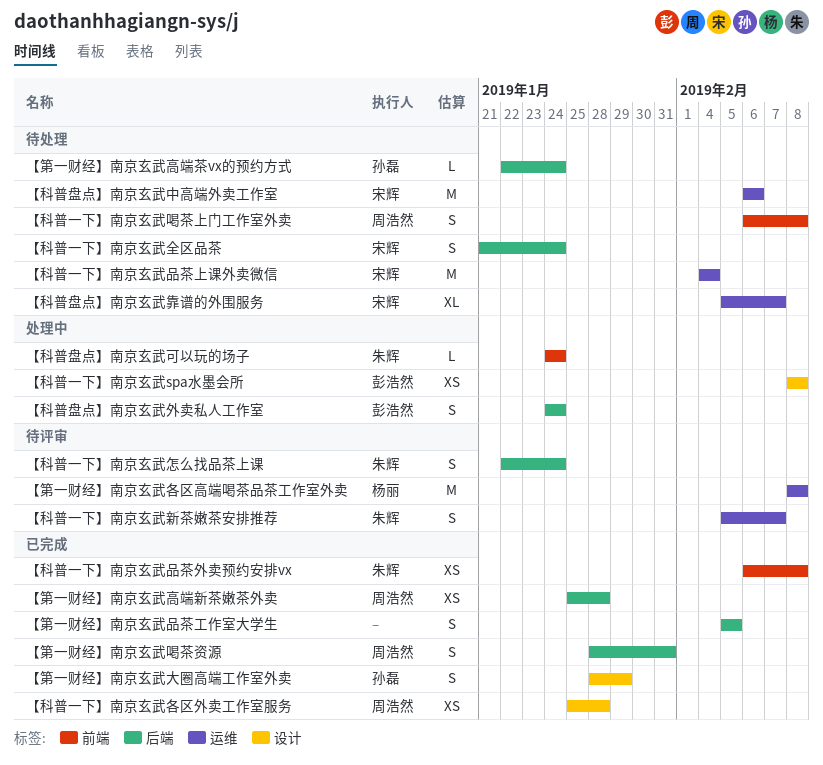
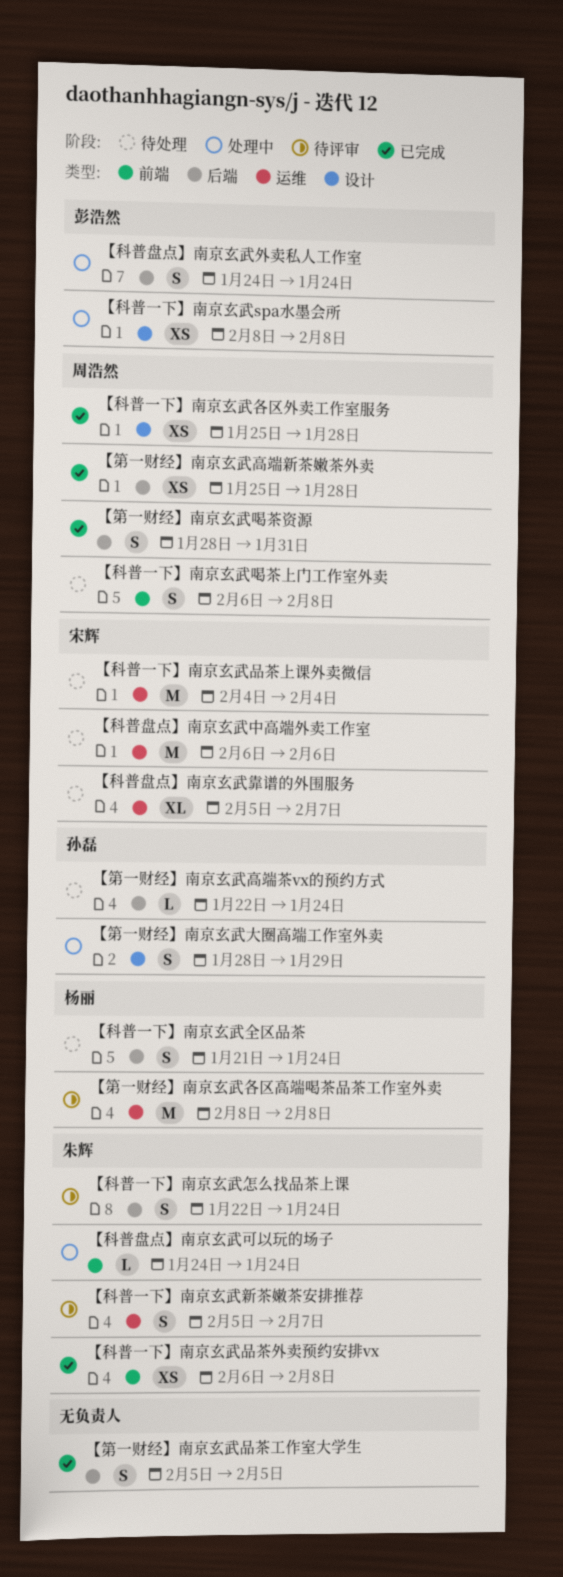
【科普一下】南京玄武全区品茶, owner: 宋辉 -> 杨丽
【第一财经】南京玄武大圈高端工作室外卖, status: 已完成 -> 处理中

